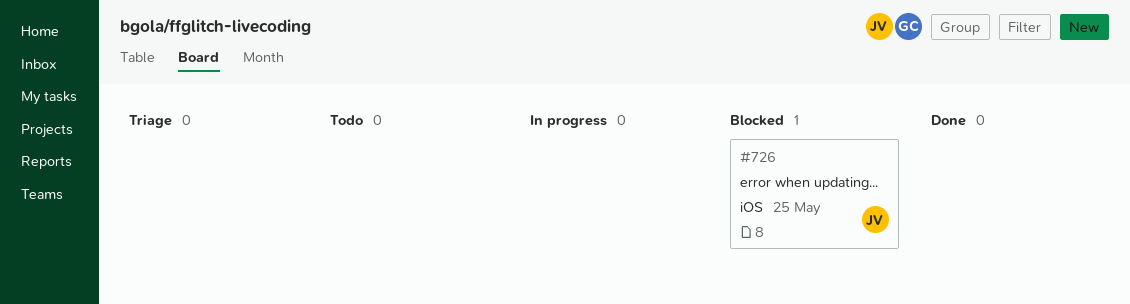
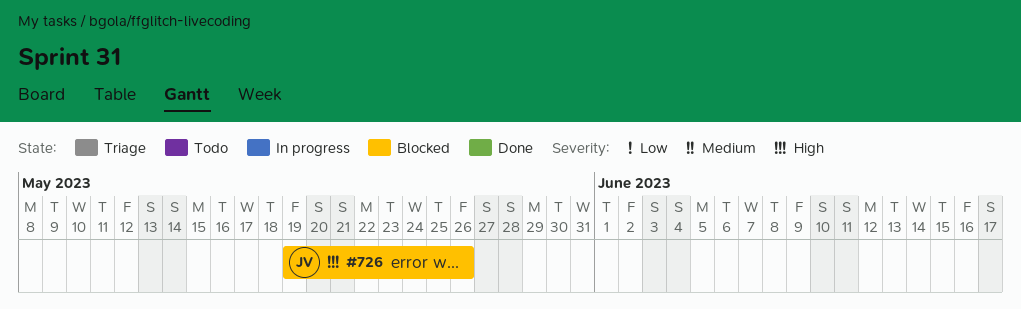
#726, due: May 25 -> May 26

